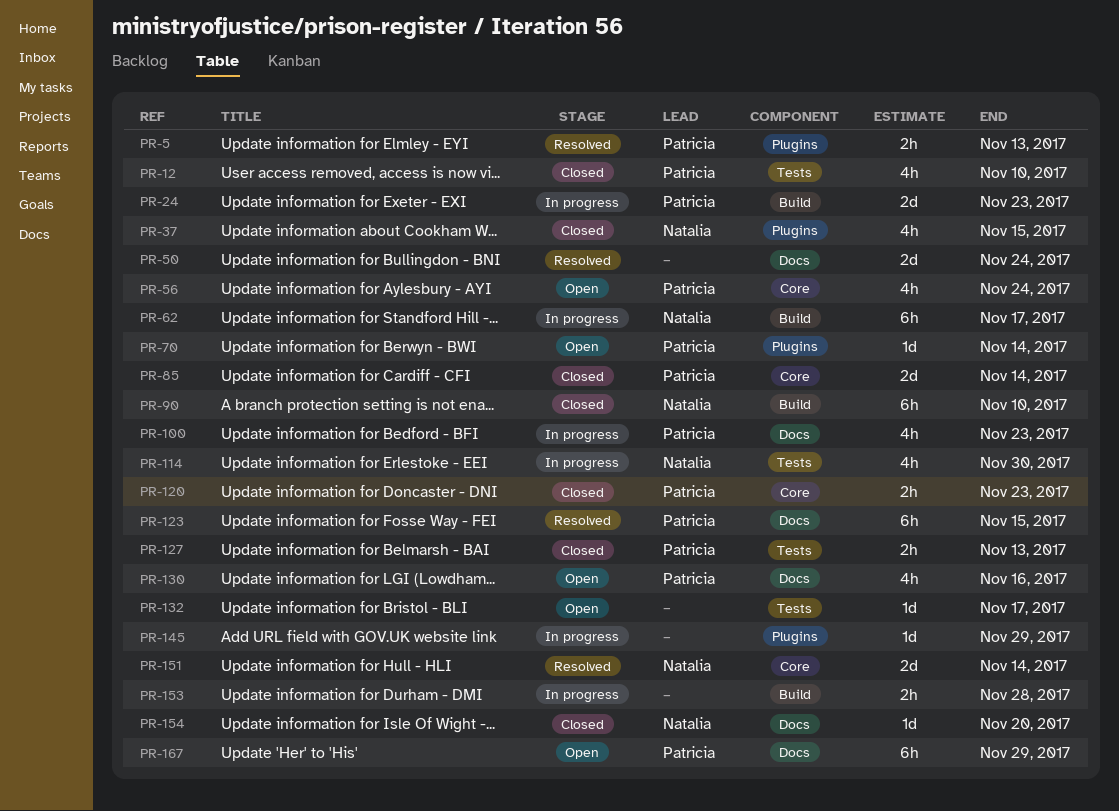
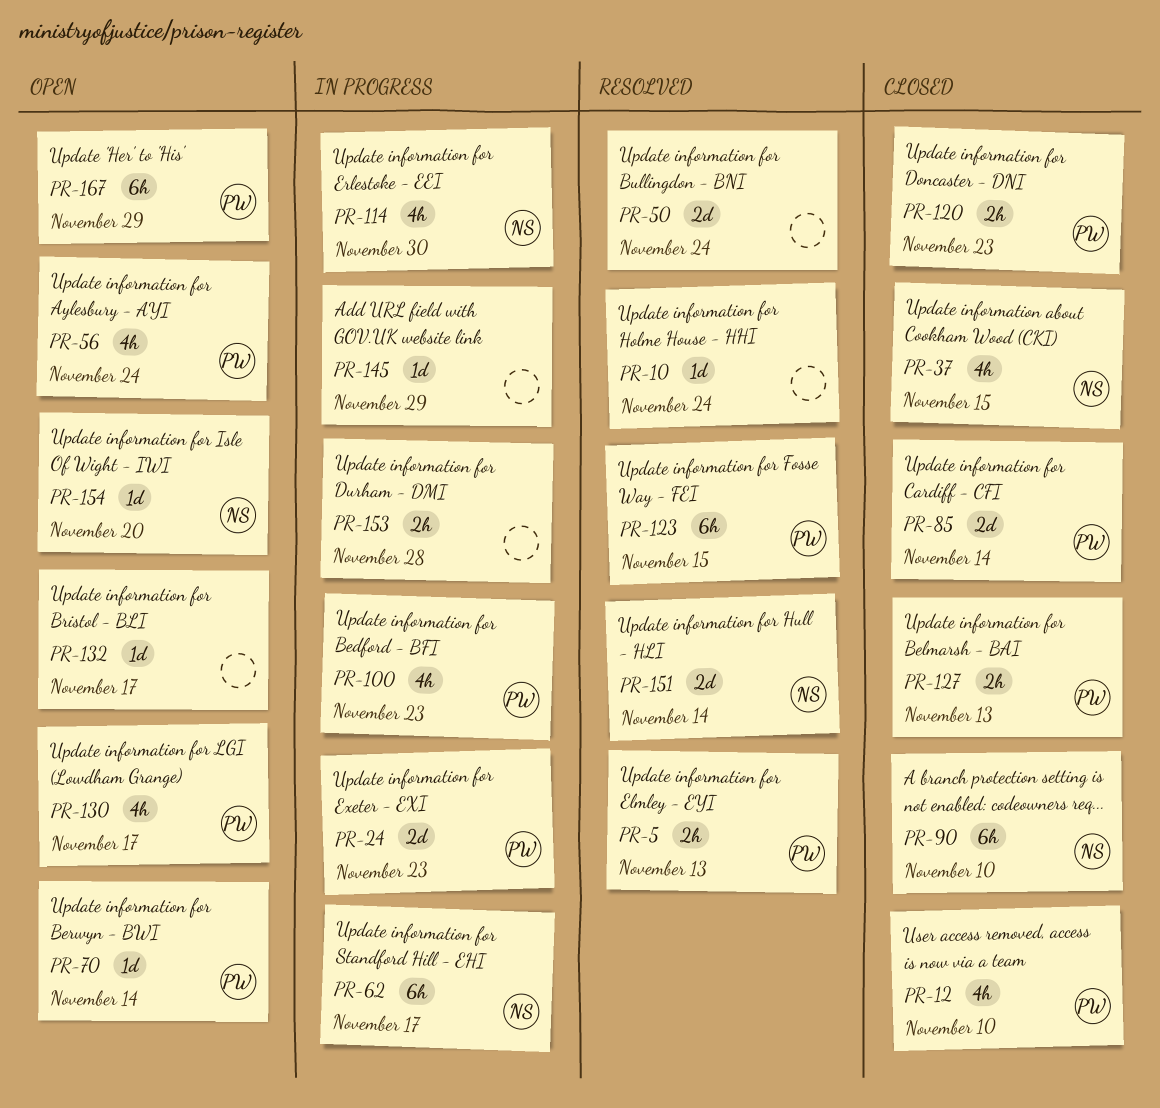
PR-10: none -> present
PR-130, due: Nov 16 -> Nov 17
PR-154, status: Closed -> Open

